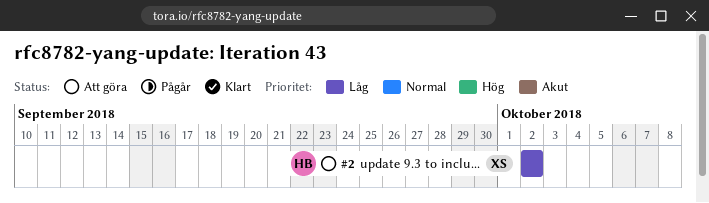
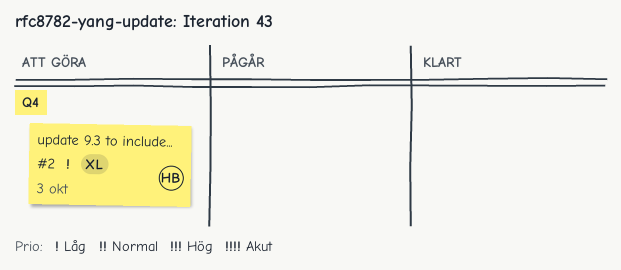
#2, estimate: XS -> XL
#2, due: Oct 2 -> Oct 3

